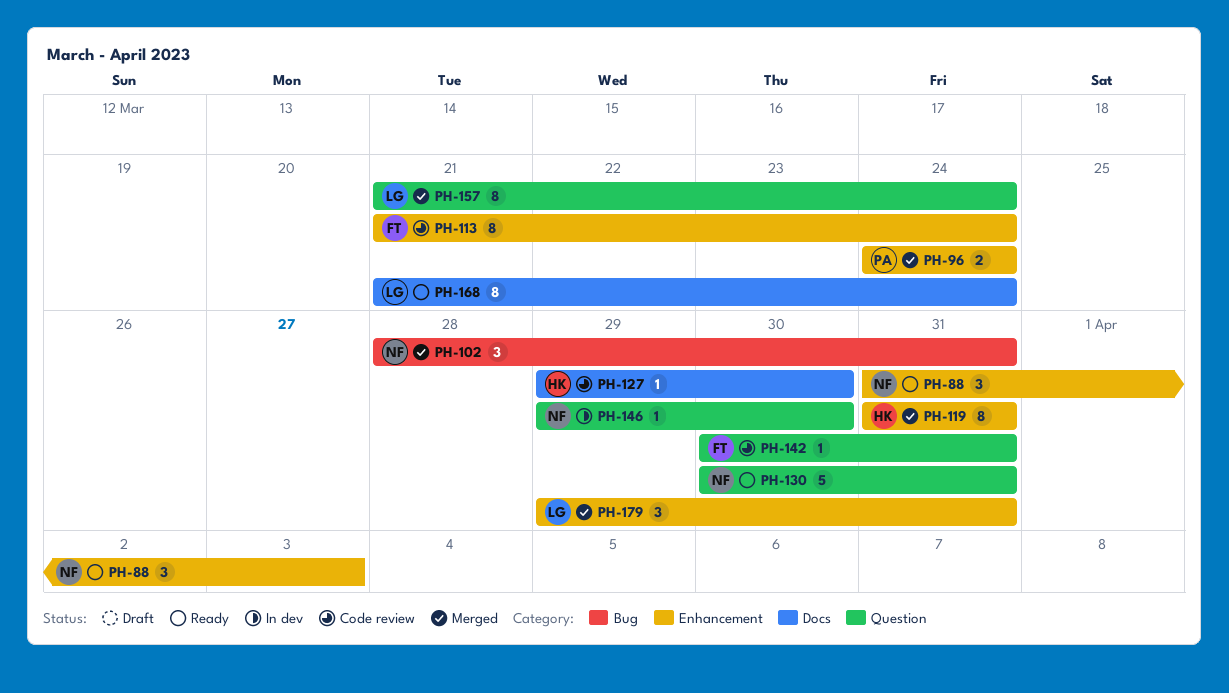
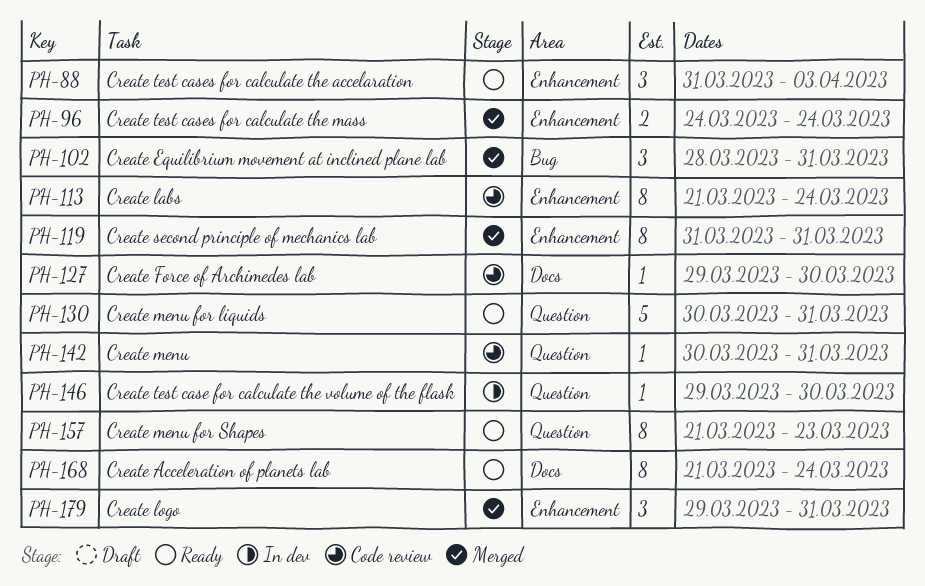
PH-157, status: Merged -> Ready
PH-157, due: Mar 24 -> Mar 23

